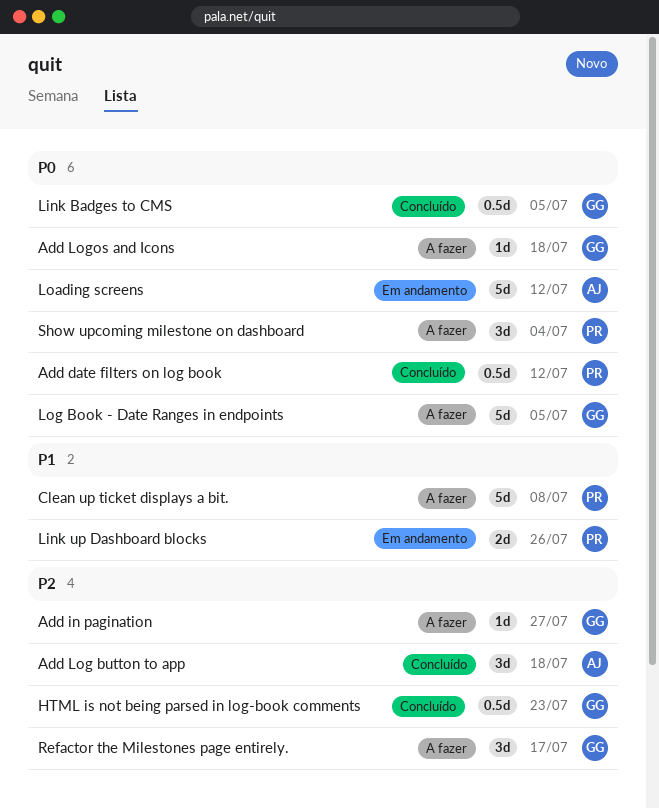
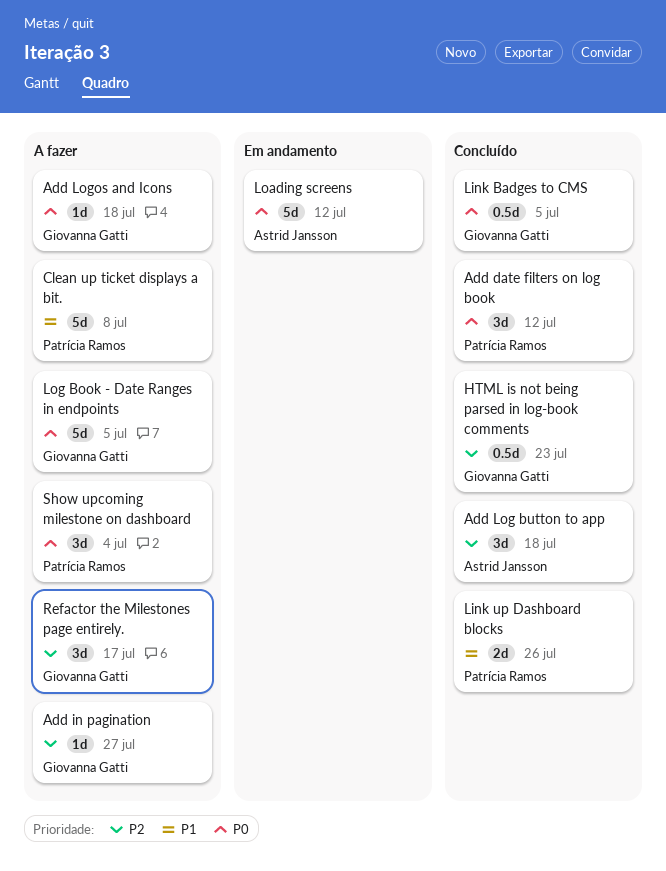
Add date filters on log book, estimate: 0.5d -> 3d
Link up Dashboard blocks, status: Em andamento -> Concluído

